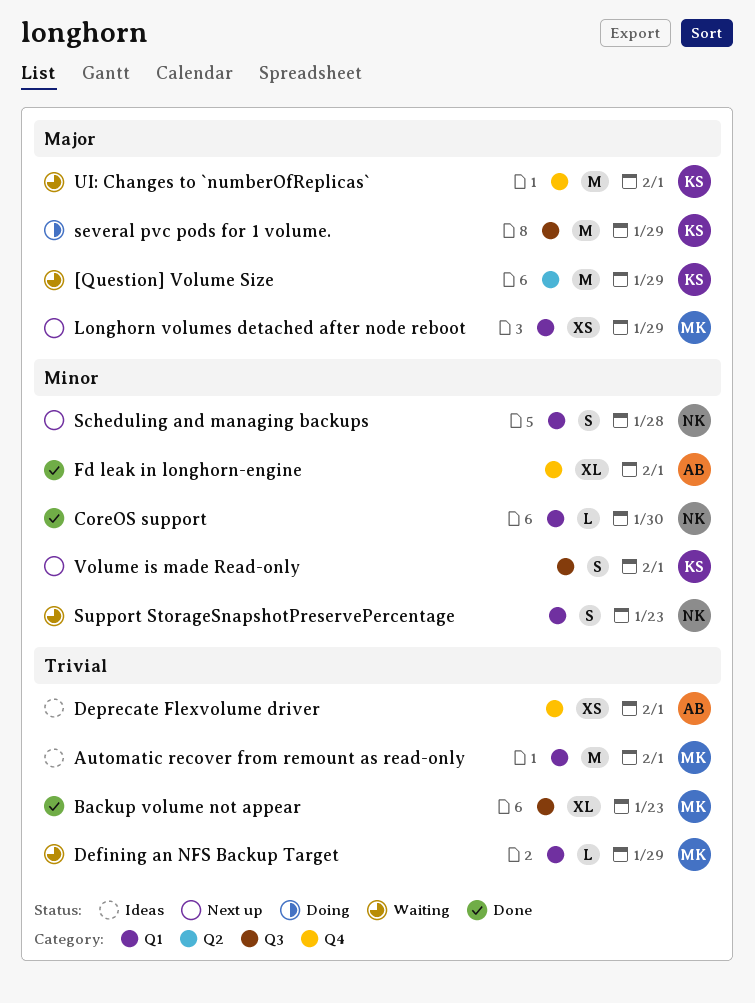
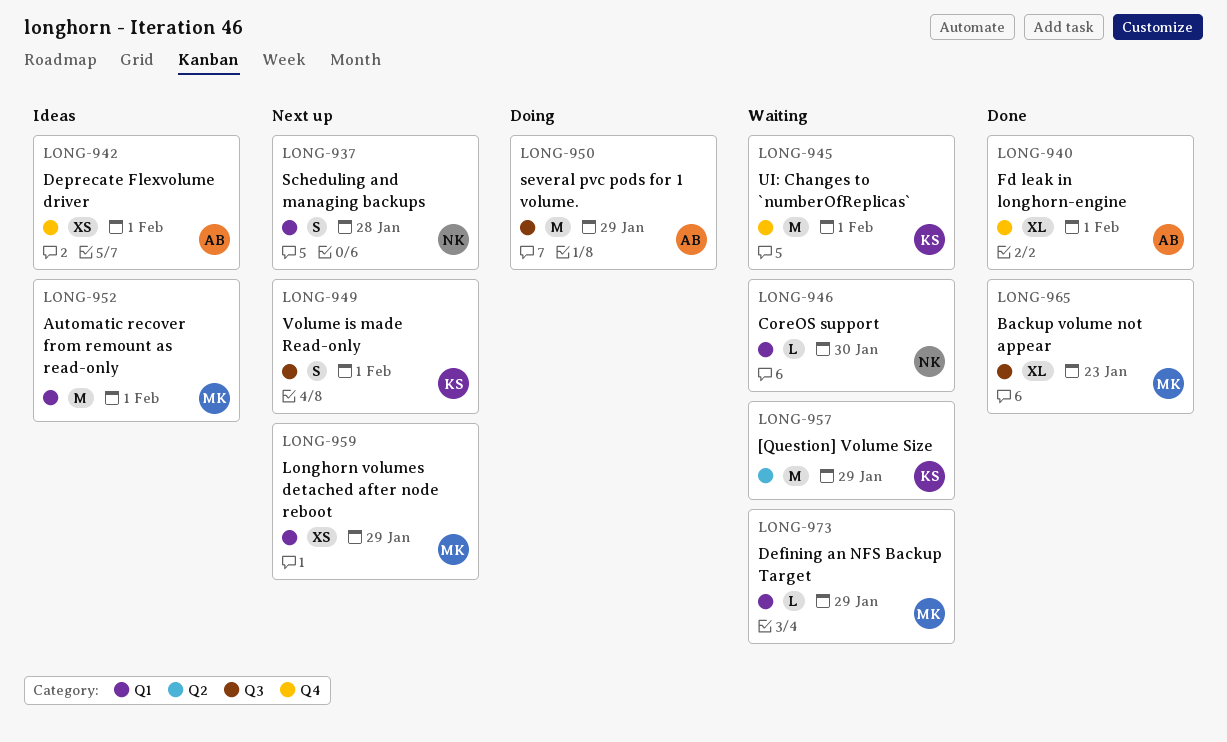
CoreOS support, status: Done -> Waiting
several pvc pods for 1 volume., owner: KS -> AB
Support StorageSnapshotPreservePercentage: present -> none

